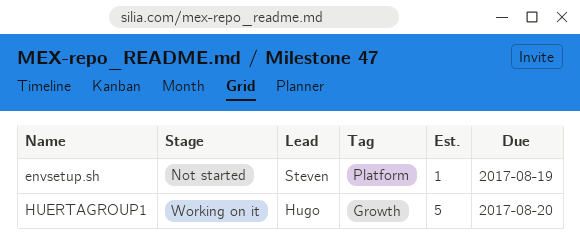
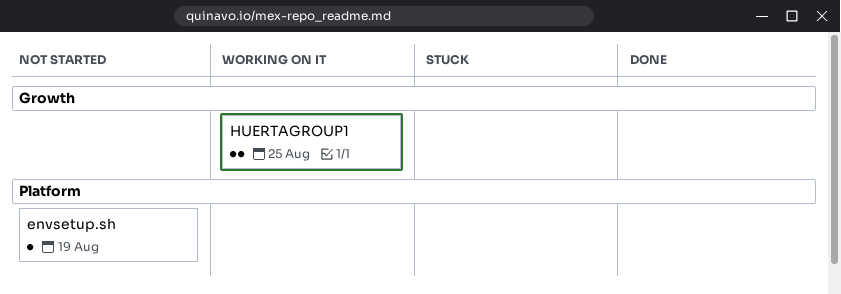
HUERTAGROUP1, estimate: 5 -> 2
HUERTAGROUP1, due: Aug 20 -> Aug 25

